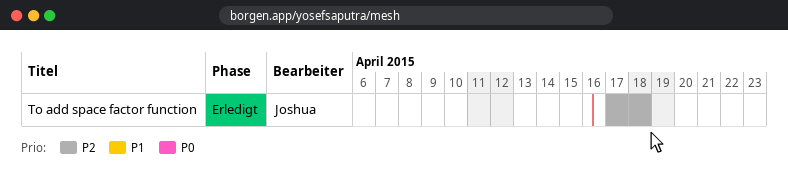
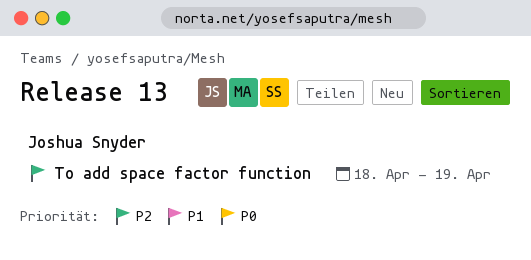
To add space factor function, start: Apr 17 -> Apr 18
To add space factor function, due: Apr 18 -> Apr 19

